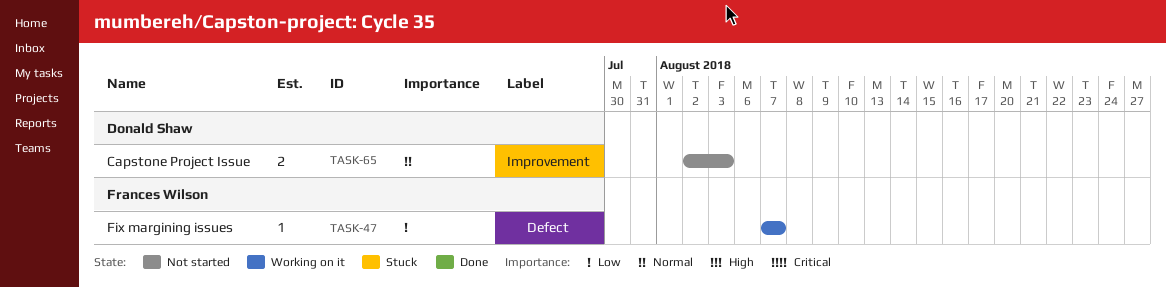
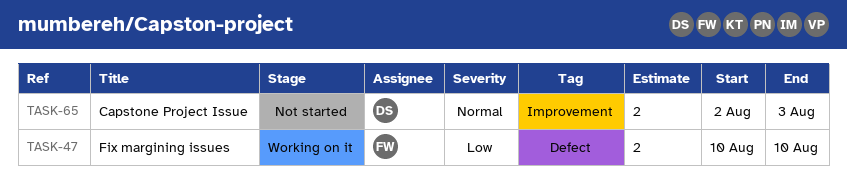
TASK-47, estimate: 1 -> 2
TASK-47, start: Aug 7 -> Aug 10
TASK-47, due: Aug 7 -> Aug 10

